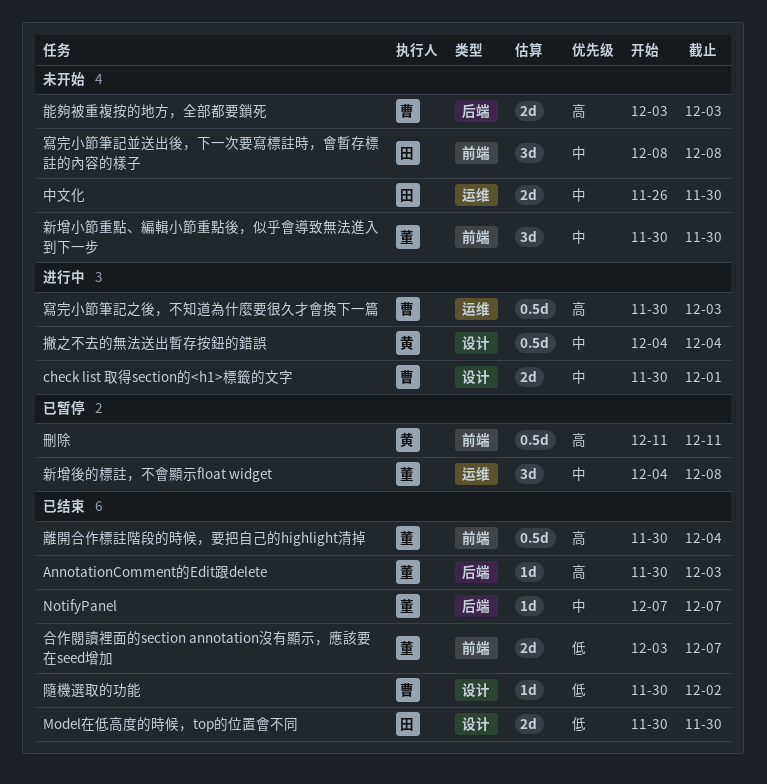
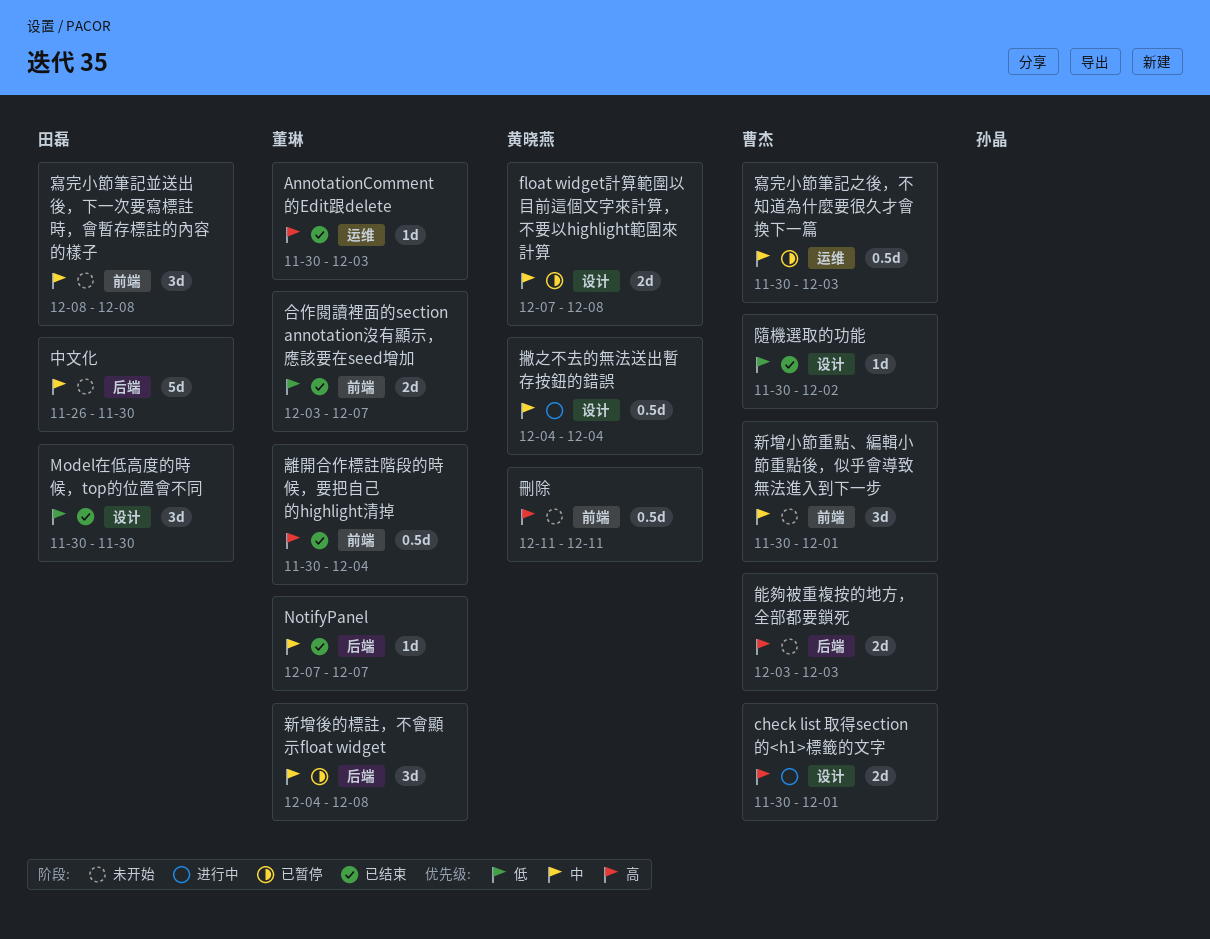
AnnotationComment的Edit跟delete, label: 后端 -> 运维
check list 取得section的<h1>標籤的文字, priority: 中 -> 高
float widget計算範圍以目前這個文字來計算，不要以highlight範圍來計算: none -> present
Model在低高度的時候，top的位置會不同, estimate: 2d -> 3d
中文化, label: 运维 -> 后端
中文化, estimate: 2d -> 5d
刪除, status: 已暂停 -> 未开始
寫完小節筆記之後，不知道為什麼要很久才會換下一篇, status: 进行中 -> 已暂停
寫完小節筆記之後，不知道為什麼要很久才會換下一篇, priority: 高 -> 中
新增小節重點、編輯小節重點後，似乎會導致無法進入到下一步, owner: 董琳 -> 曹杰
新增小節重點、編輯小節重點後，似乎會導致無法進入到下一步, due: Nov 30 -> Dec 1
新增後的標註，不會顯示float widget, label: 运维 -> 后端

